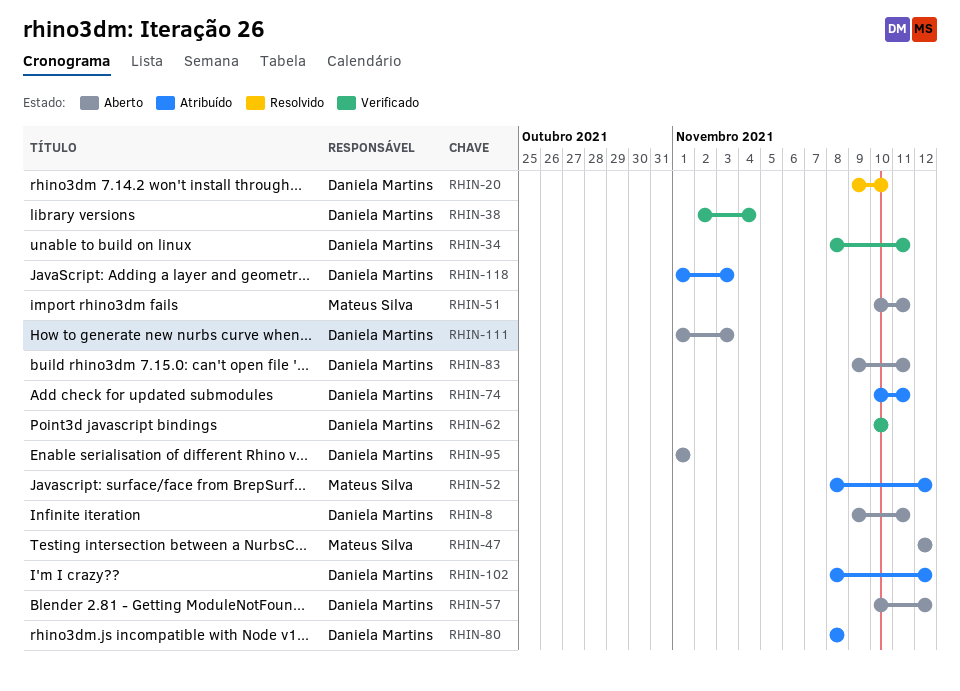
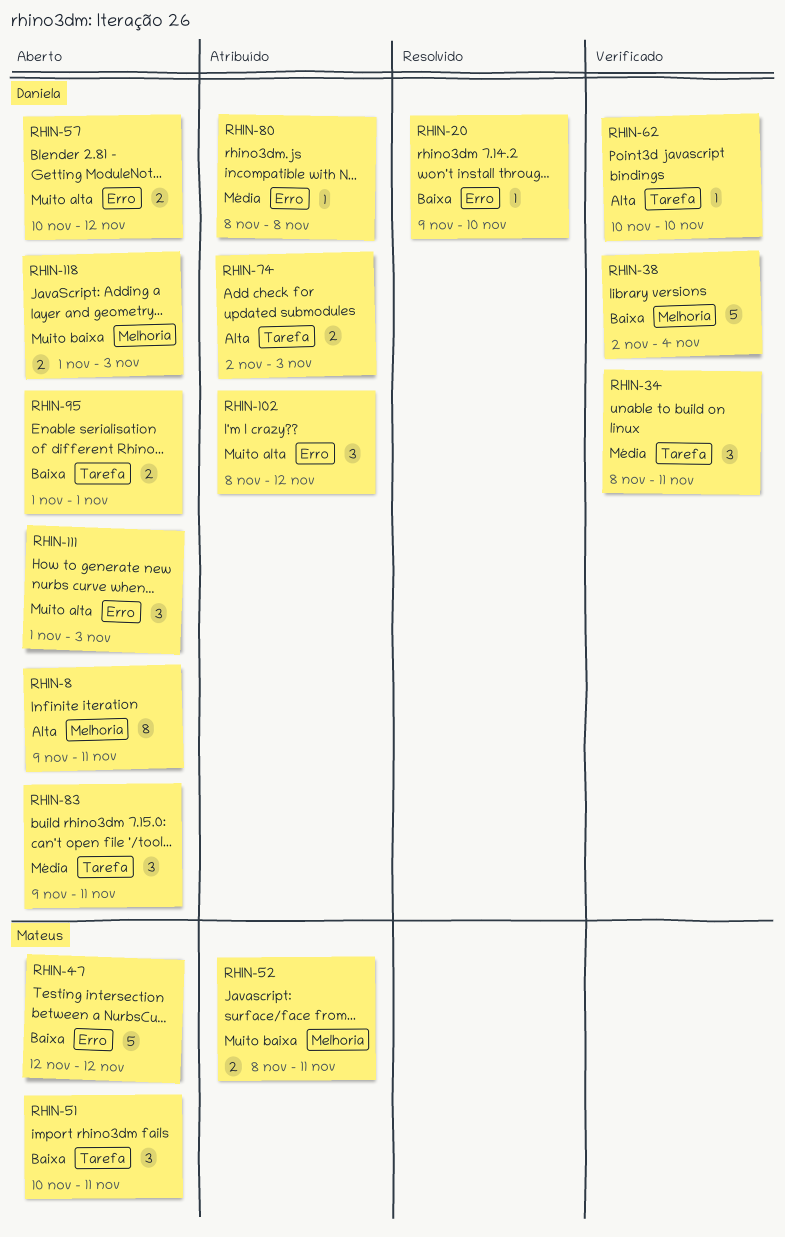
RHIN-52, due: Nov 12 -> Nov 11
RHIN-74, start: Nov 10 -> Nov 2
RHIN-74, due: Nov 11 -> Nov 3
RHIN-118, status: Atribuído -> Aberto

